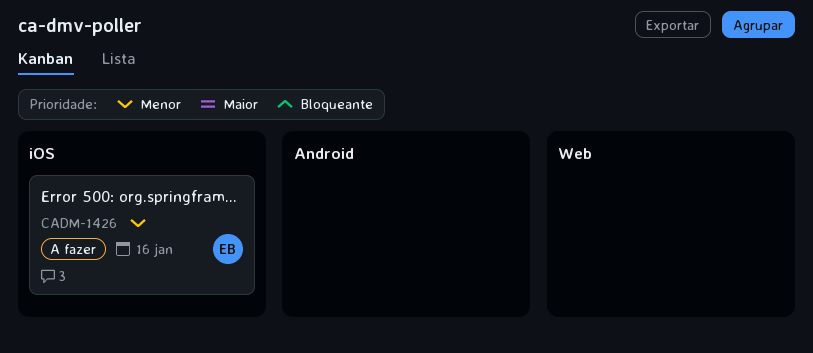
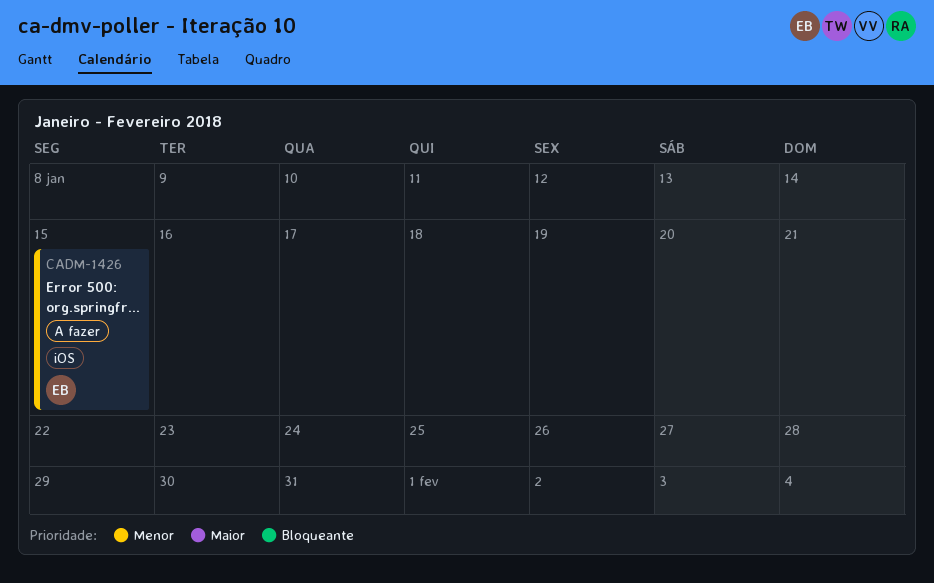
CADM-1426, due: Jan 16 -> Jan 15

